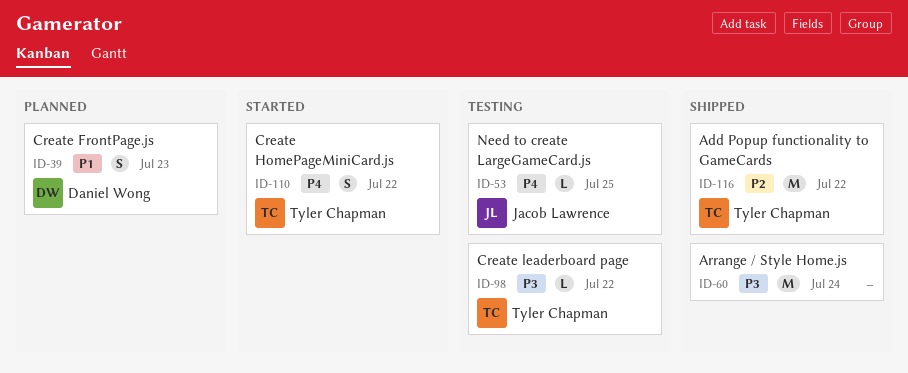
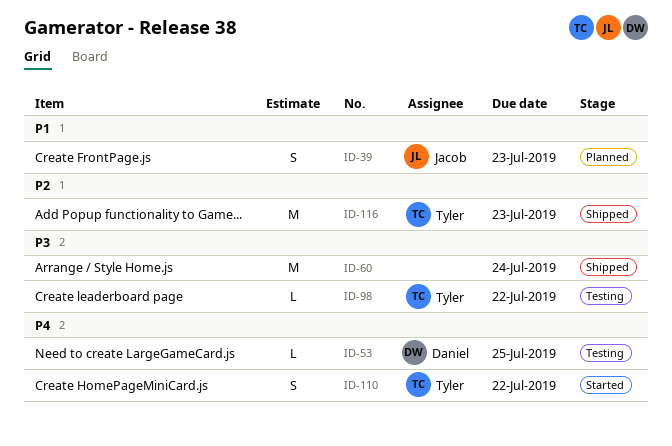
ID-39, owner: Daniel Wong -> Jacob Lawrence
ID-53, owner: Jacob Lawrence -> Daniel Wong
ID-116, due: Jul 22 -> Jul 23

